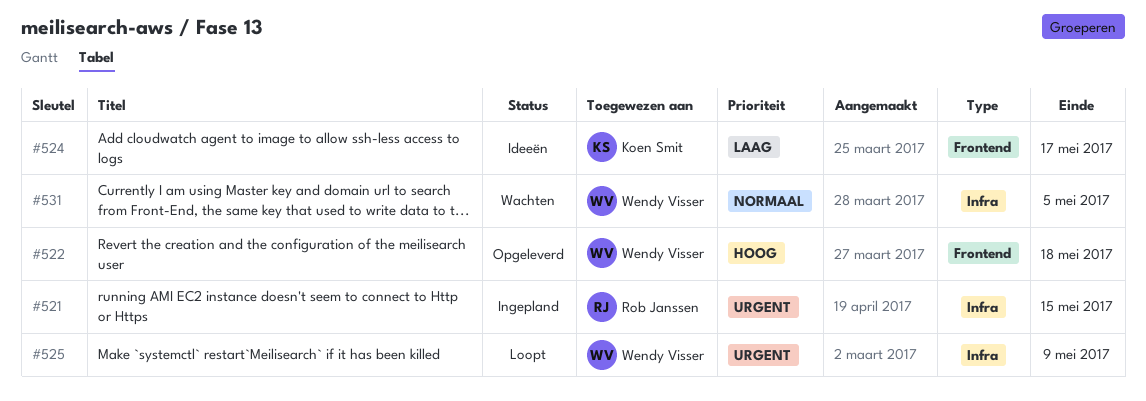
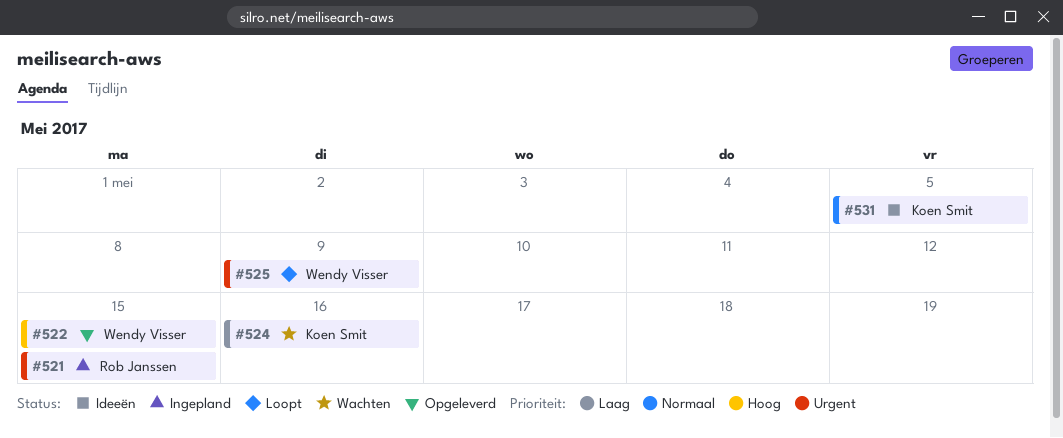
#522, due: May 18 -> May 15
#524, status: Ideeën -> Wachten
#524, due: May 17 -> May 16
#531, status: Wachten -> Ideeën
#531, owner: Wendy Visser -> Koen Smit

